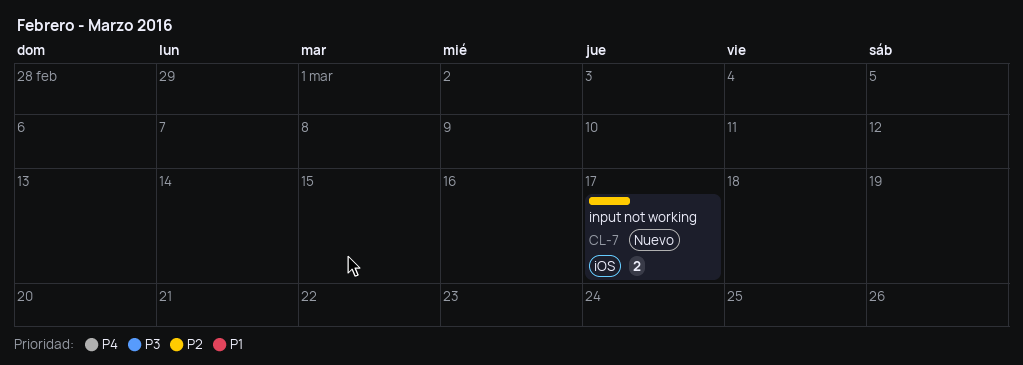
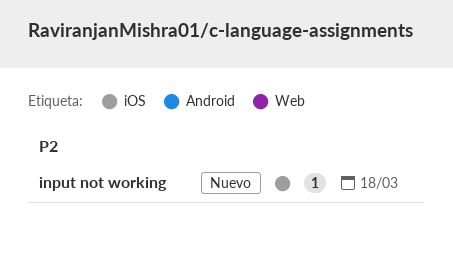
input not working, estimate: 2 -> 1
input not working, due: Mar 17 -> Mar 18

